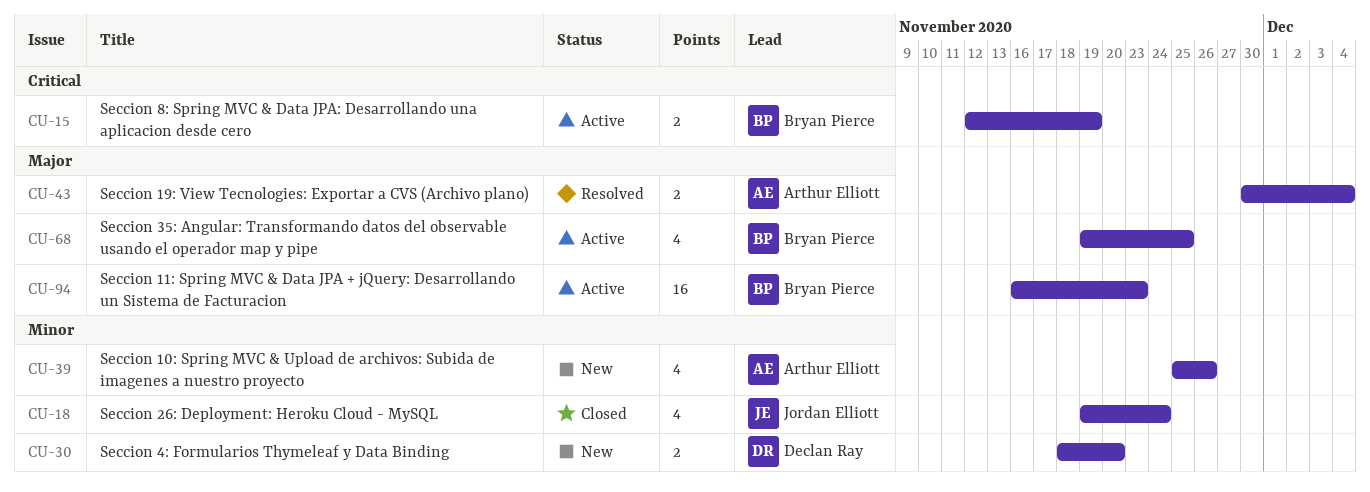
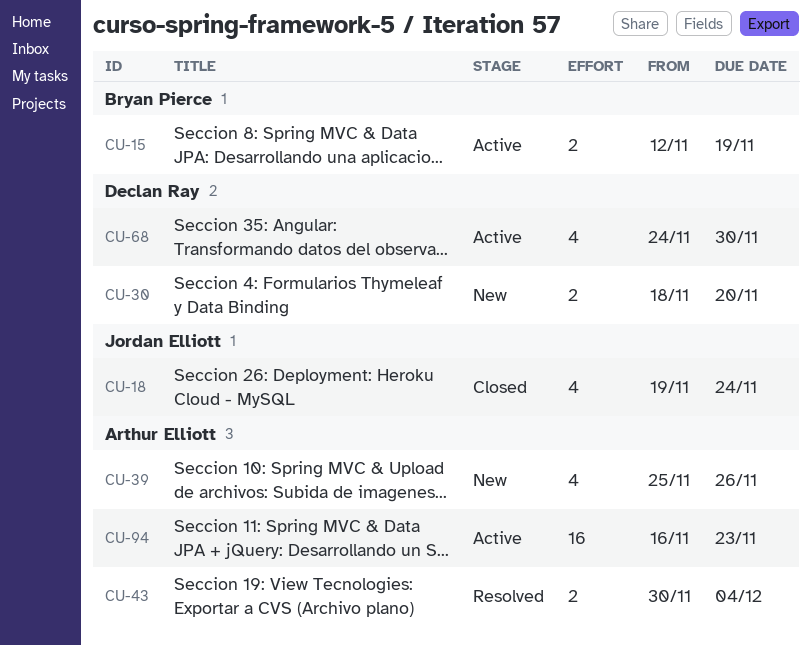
CU-68, owner: Bryan Pierce -> Declan Ray
CU-68, start: Nov 19 -> Nov 24
CU-68, due: Nov 25 -> Nov 30
CU-94, owner: Bryan Pierce -> Arthur Elliott

